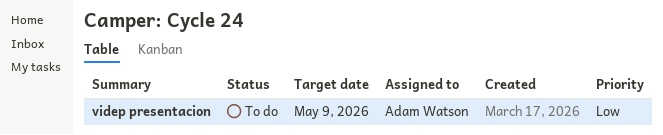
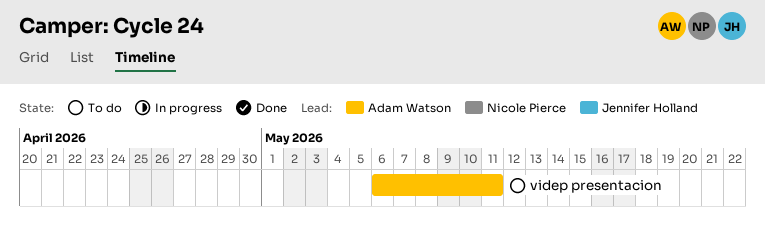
videp presentacion, due: May 9 -> May 11

